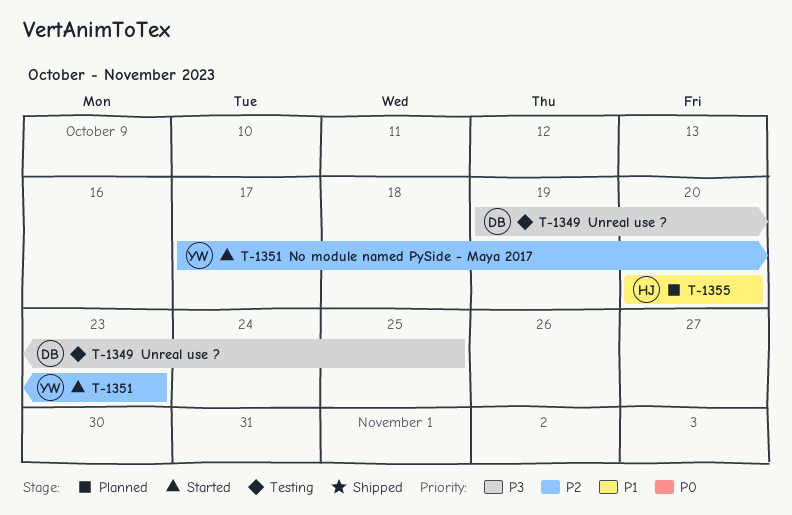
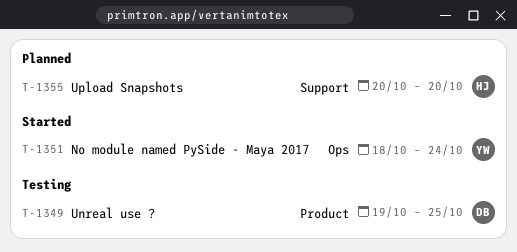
T-1351, start: Oct 17 -> Oct 18
T-1351, due: Oct 23 -> Oct 24

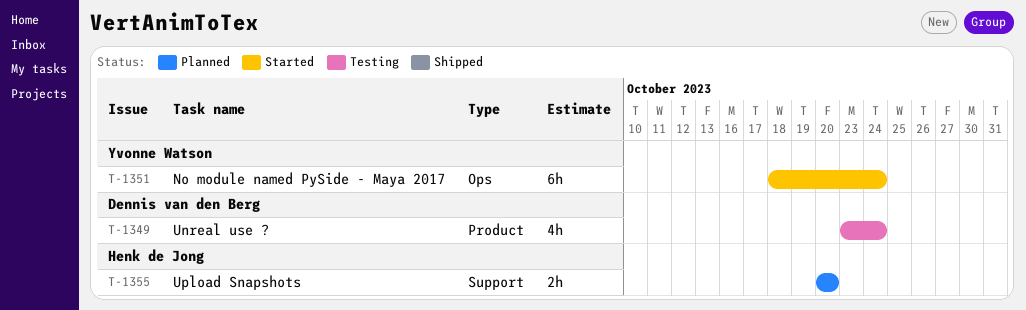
T-1349, start: Oct 19 -> Oct 23
T-1349, due: Oct 25 -> Oct 24

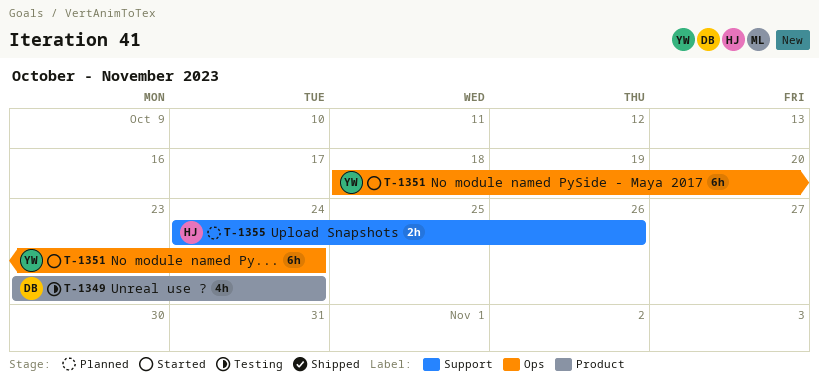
T-1355, start: Oct 20 -> Oct 24
T-1355, due: Oct 20 -> Oct 26

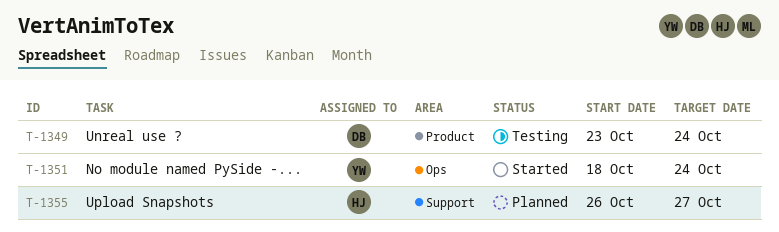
T-1355, start: Oct 24 -> Oct 26
T-1355, due: Oct 26 -> Oct 27

